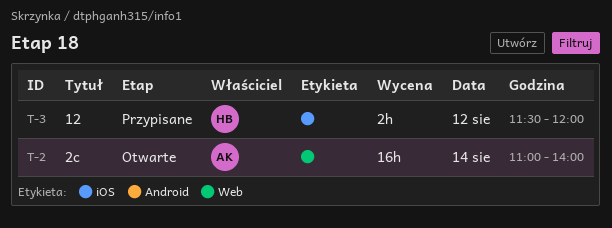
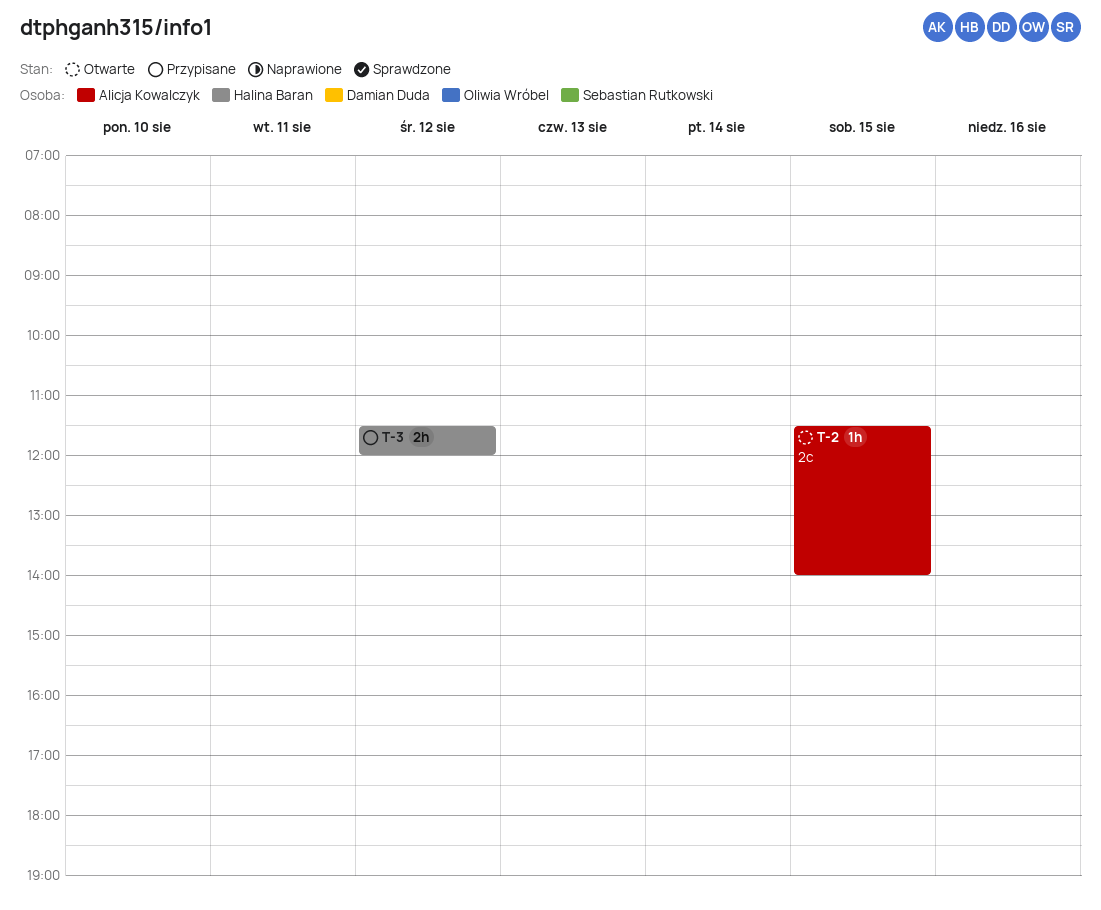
T-2, estimate: 16h -> 1h
T-2, day: Aug 14 -> Aug 15
T-2, begins: 11:00 -> 11:30

